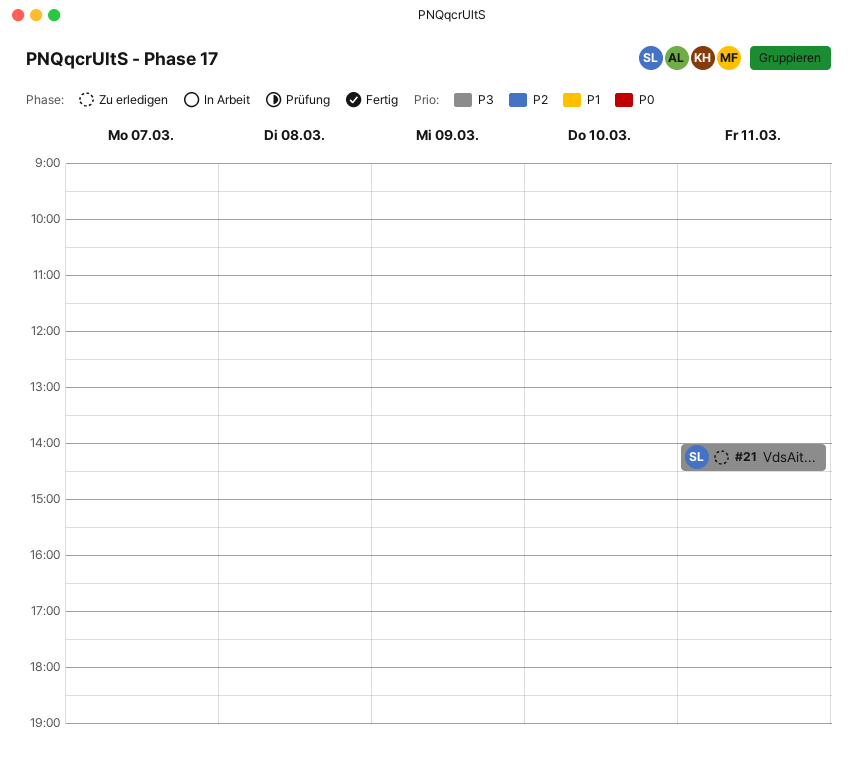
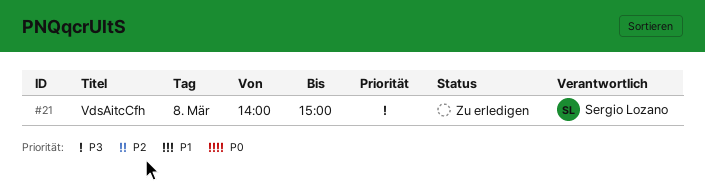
#21, day: Mar 11 -> Mar 8
#21, ends: 14:30 -> 15:00

